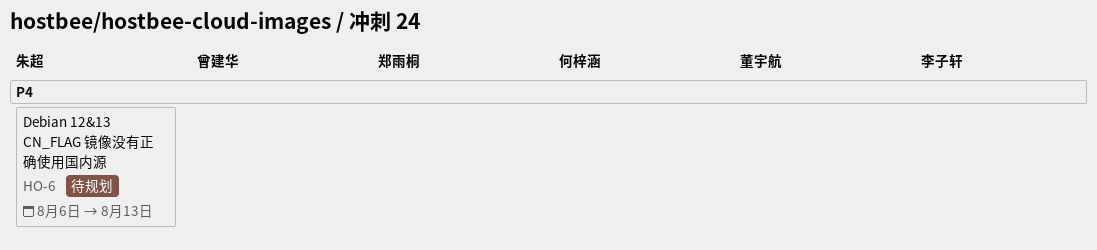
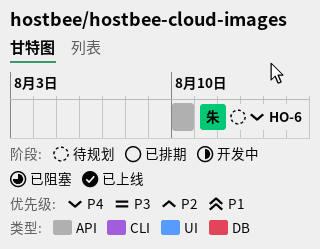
HO-6, start: Aug 6 -> Aug 10
HO-6, due: Aug 13 -> Aug 10

